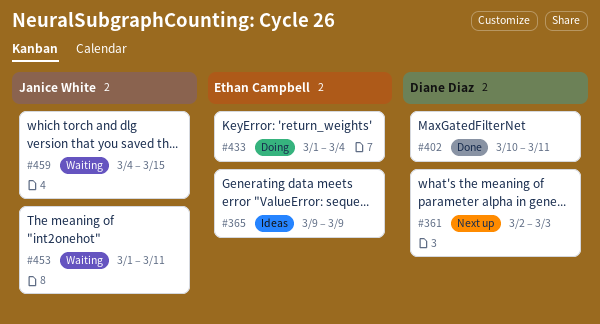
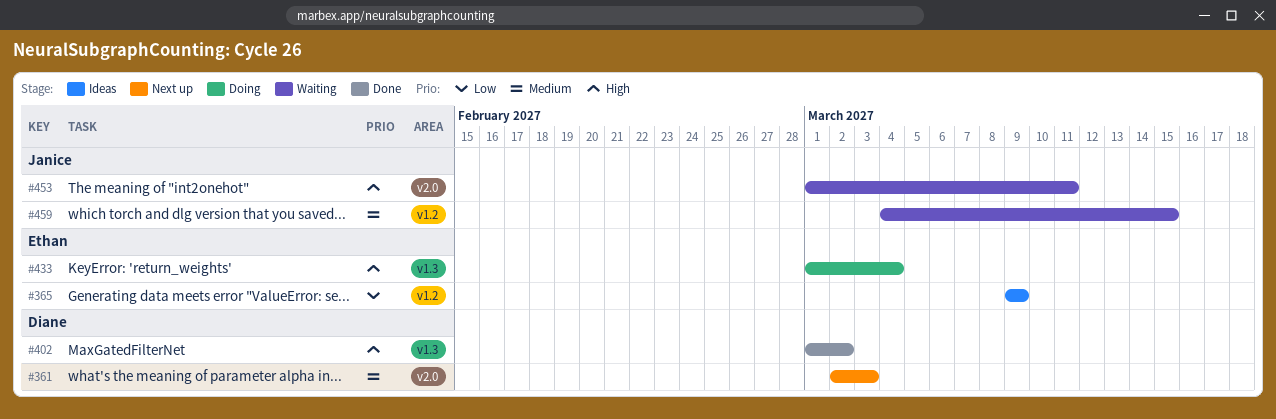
#402, start: Mar 10 -> Mar 1
#402, due: Mar 11 -> Mar 2

